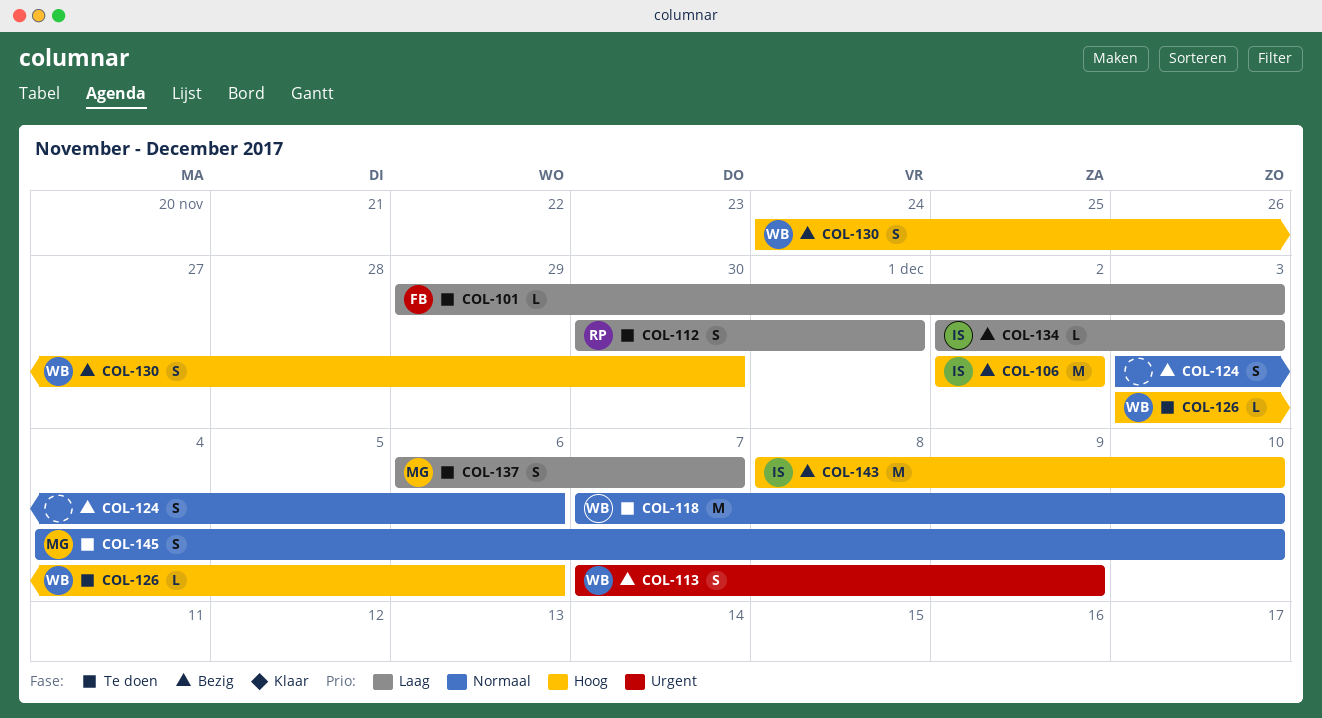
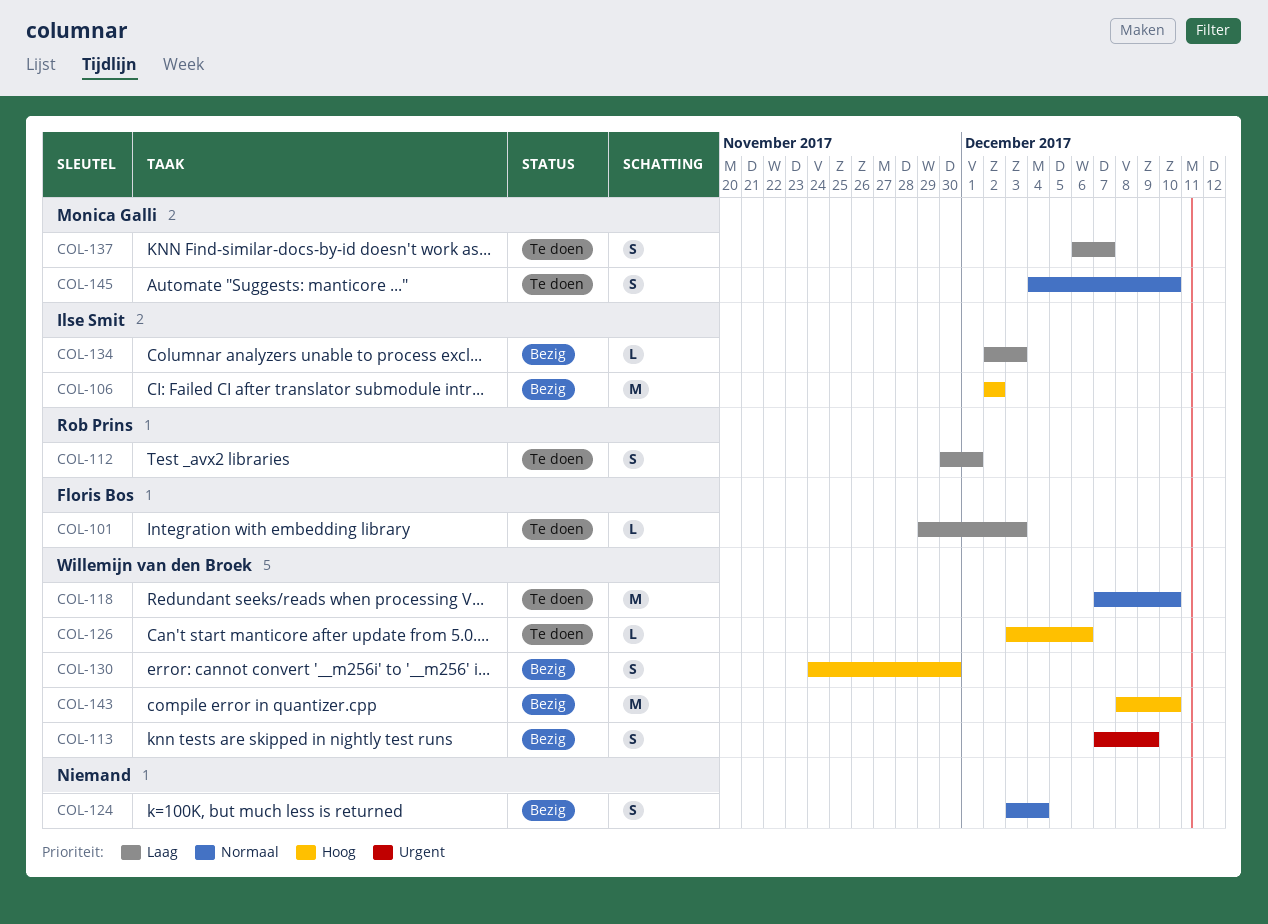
COL-124, due: Dec 6 -> Dec 4
COL-143, owner: Ilse Smit -> Willemijn van den Broek

